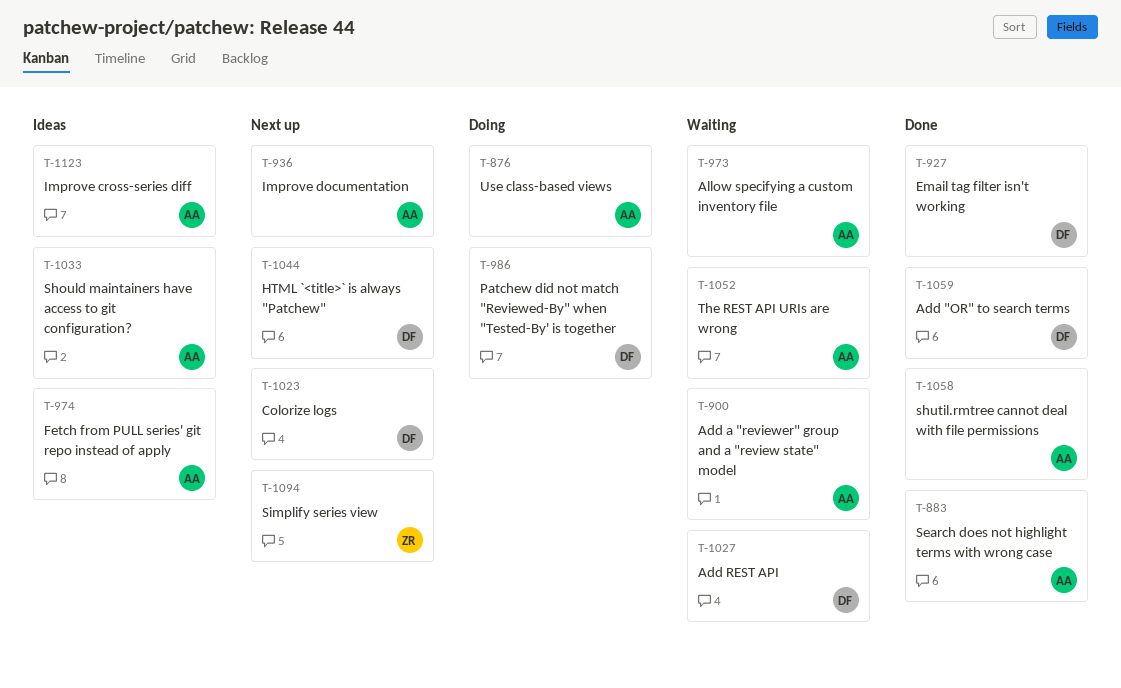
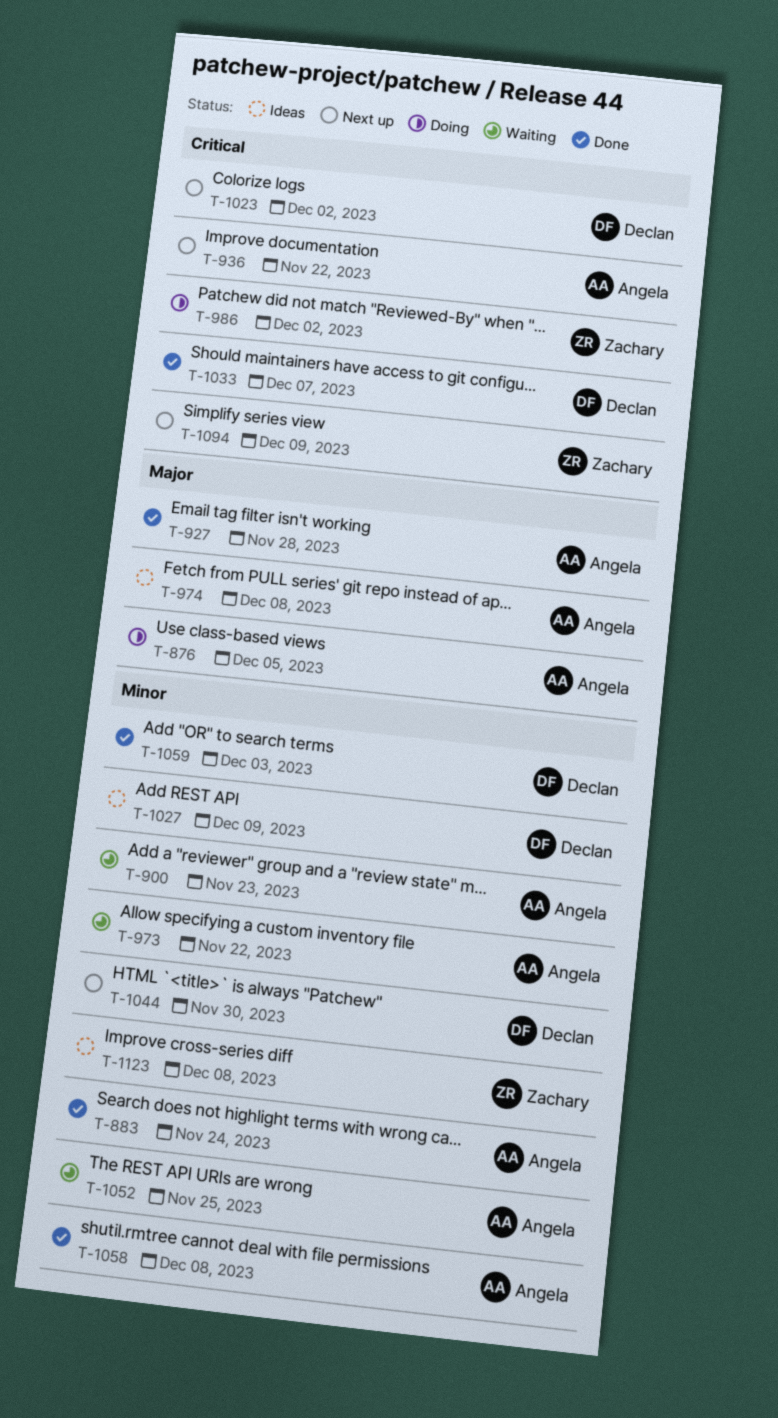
T-927, owner: Declan -> Angela
T-986, owner: Declan -> Zachary
T-1027, status: Waiting -> Ideas
T-1033, status: Ideas -> Done
T-1033, owner: Angela -> Declan
T-1123, owner: Angela -> Zachary

